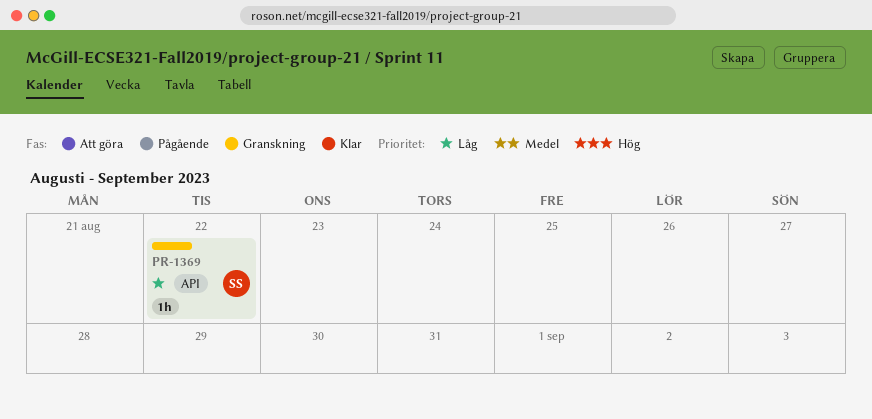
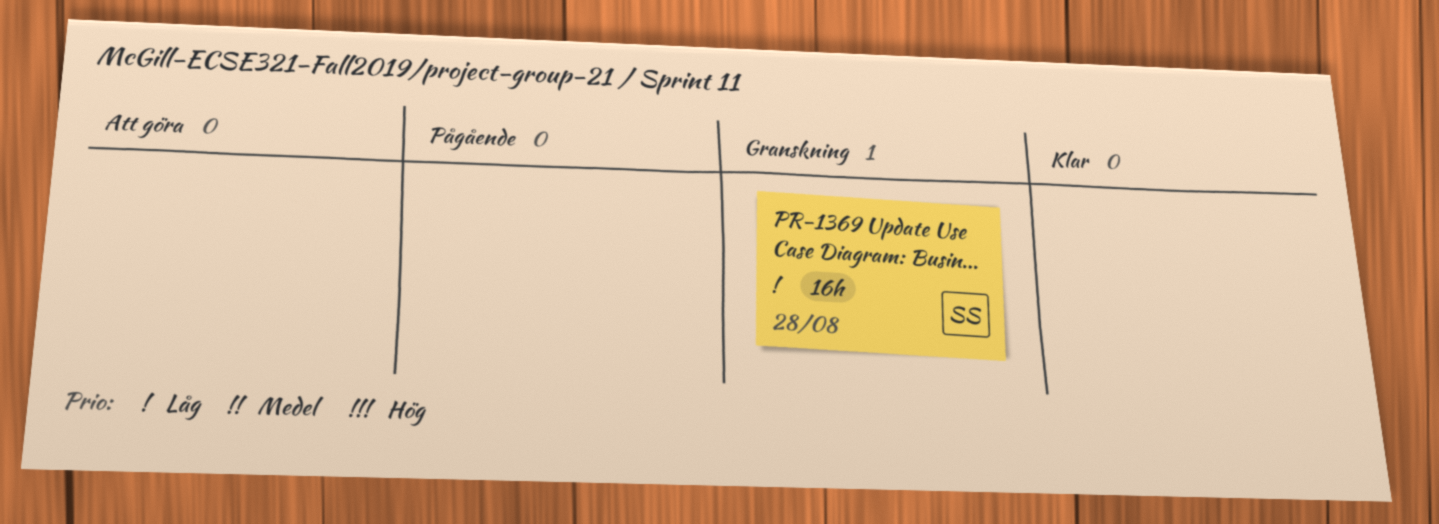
PR-1369, estimate: 1h -> 16h
PR-1369, due: Aug 22 -> Aug 28

